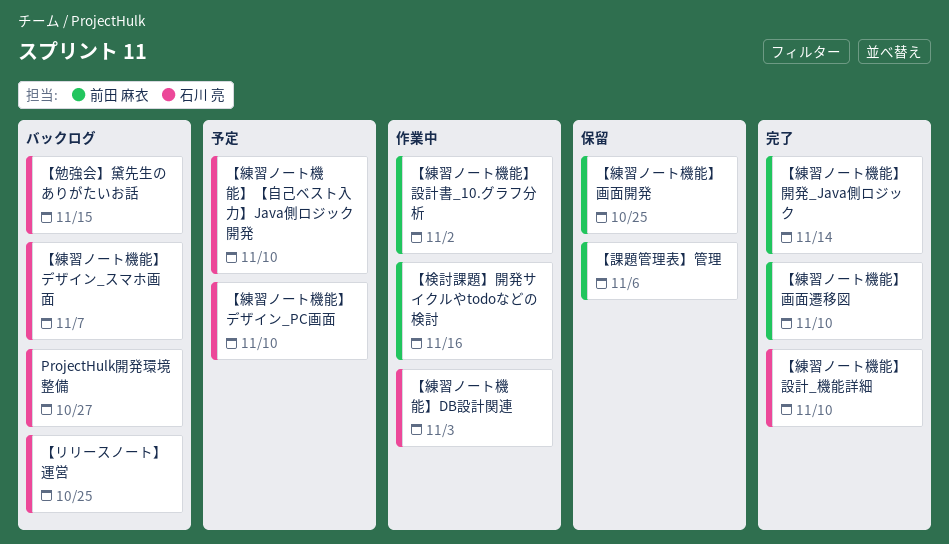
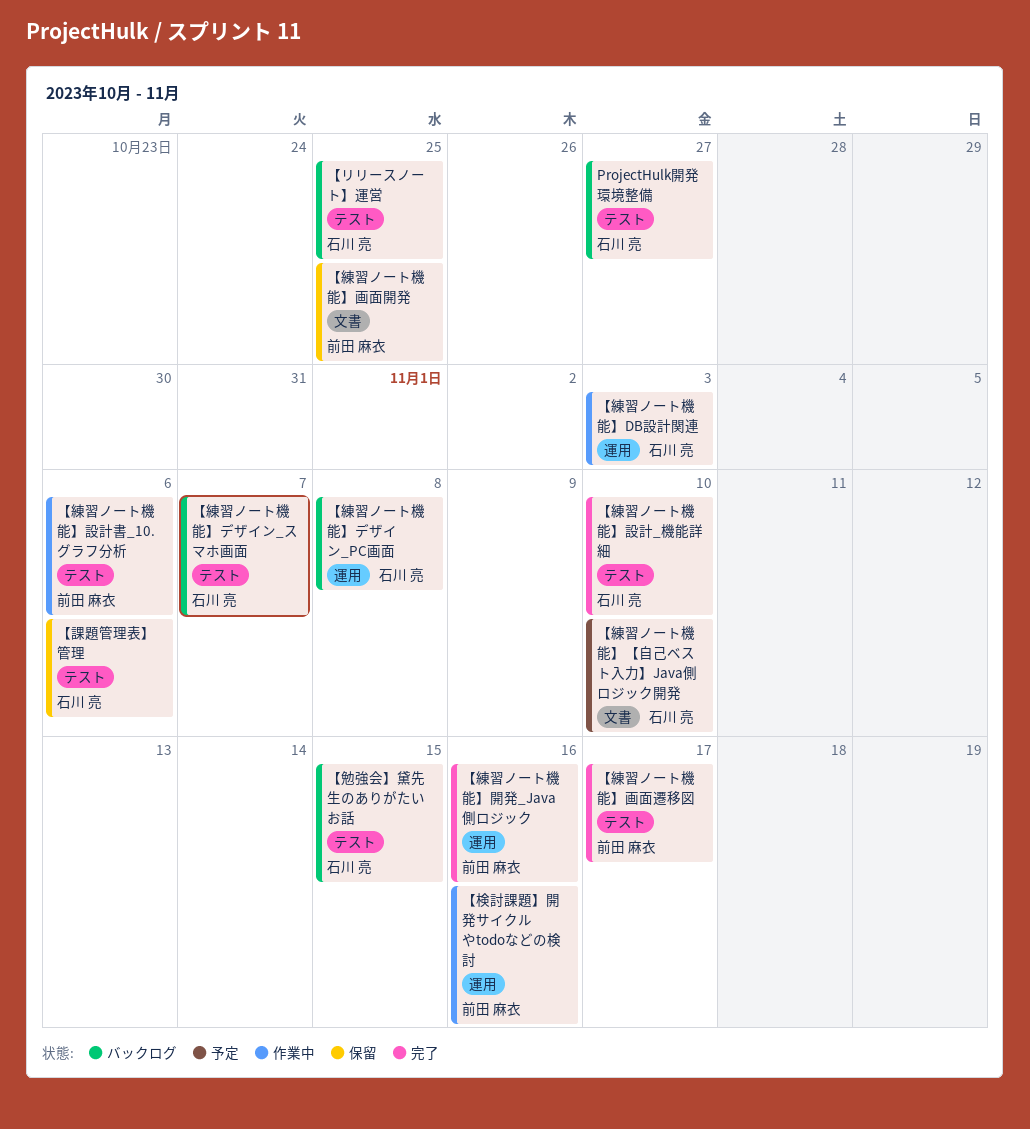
【練習ノート機能】デザイン_PC画面, status: 予定 -> バックログ
【練習ノート機能】デザイン_PC画面, due: Nov 10 -> Nov 8
【練習ノート機能】画面遷移図, due: Nov 10 -> Nov 17
【練習ノート機能】設計書_10.グラフ分析, due: Nov 2 -> Nov 6
【練習ノート機能】開発_Java側ロジック, due: Nov 14 -> Nov 16
【課題管理表】管理, owner: 前田 麻衣 -> 石川 亮

